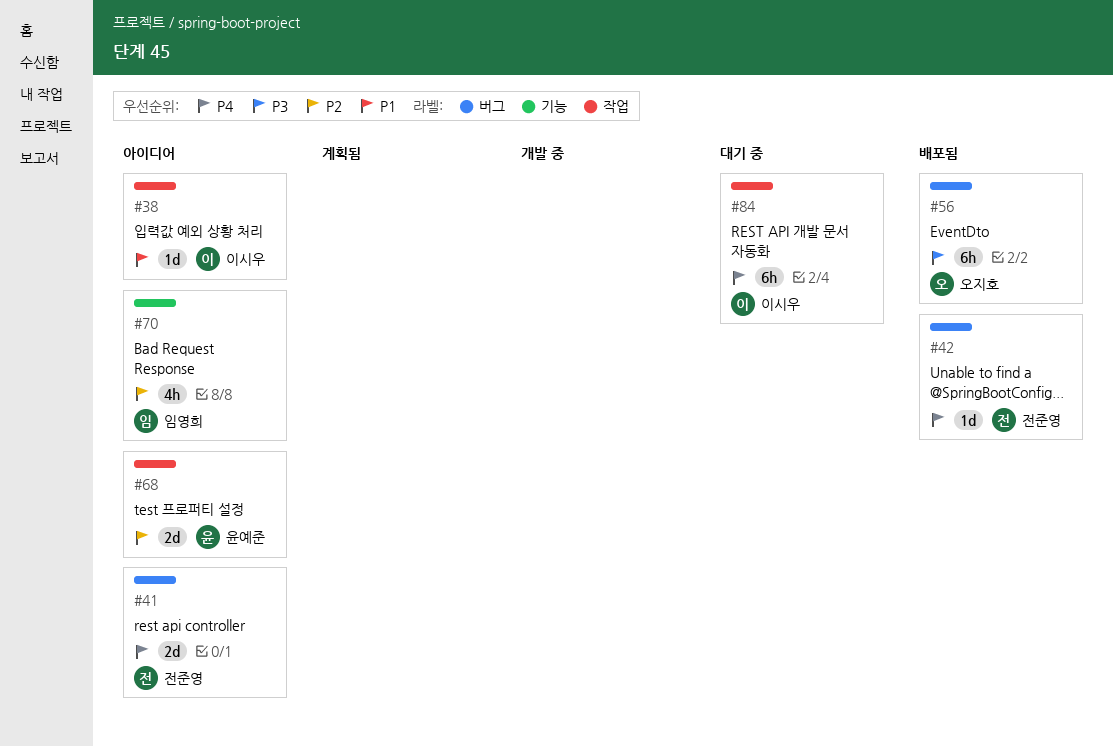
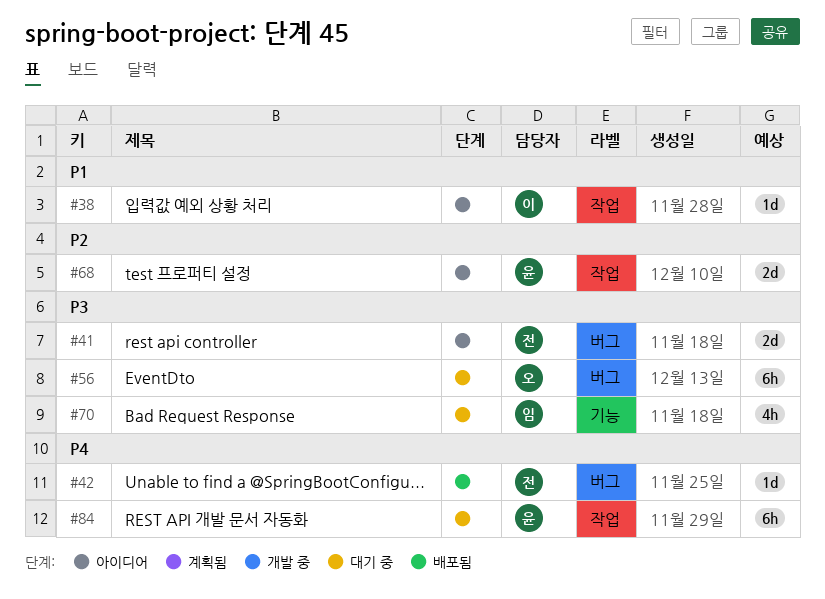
#41, priority: P4 -> P3
#56, status: 배포됨 -> 대기 중
#70, status: 아이디어 -> 대기 중
#70, priority: P2 -> P3
#84, owner: 이시우 -> 윤예준

